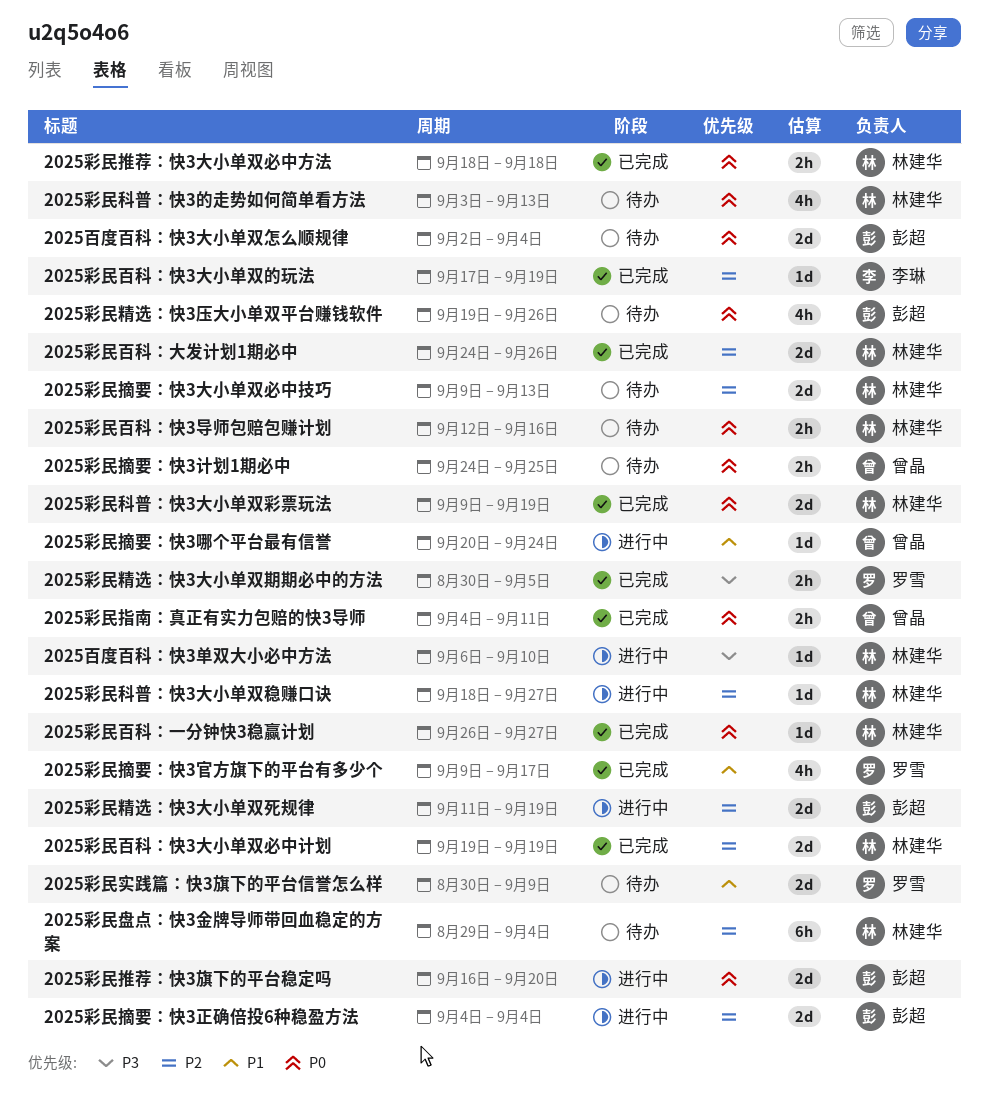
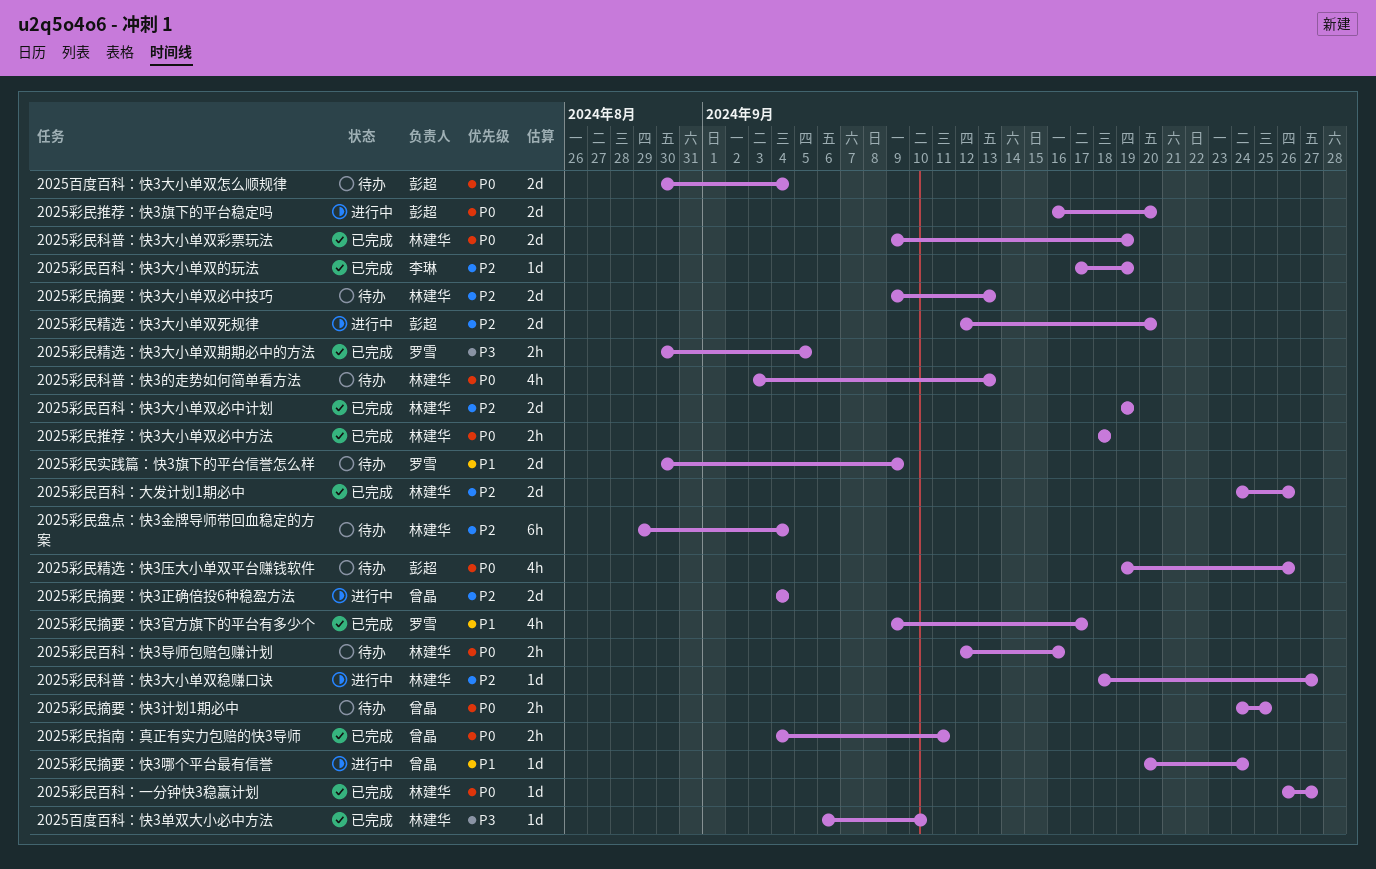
2025彩民摘要：快3正确倍投6种稳盈方法, owner: 彭超 -> 曾晶
2025彩民精选：快3大小单双死规律, start: Sep 11 -> Sep 12
2025彩民精选：快3大小单双死规律, due: Sep 19 -> Sep 20
2025百度百科：快3单双大小必中方法, status: 进行中 -> 已完成
2025百度百科：快3大小单双怎么顺规律, start: Sep 2 -> Aug 30

